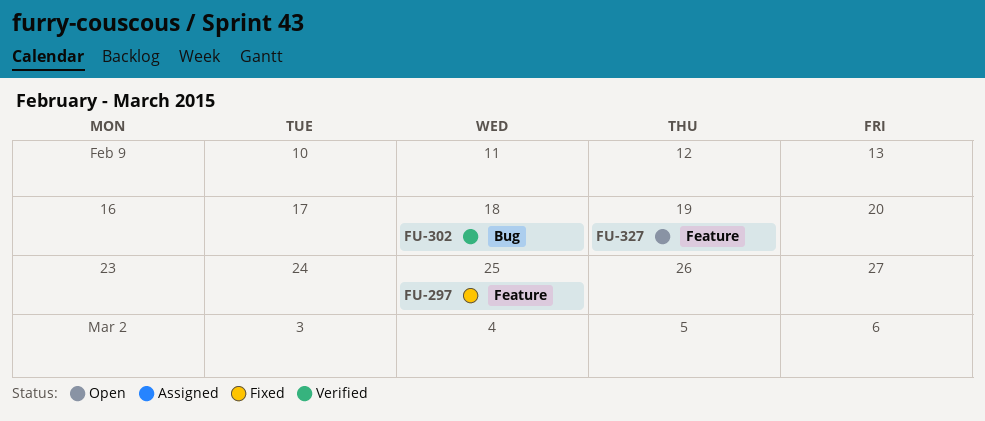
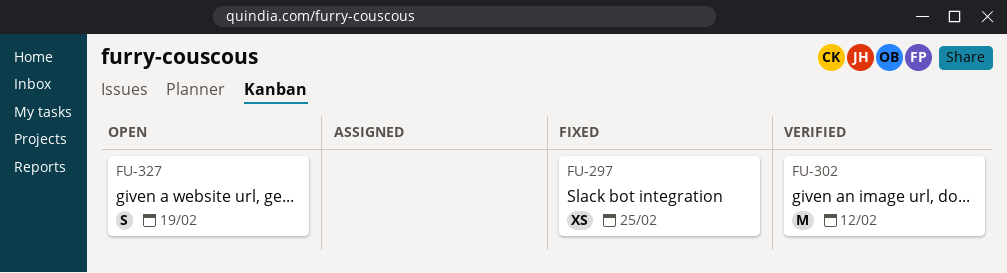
FU-302, due: Feb 18 -> Feb 12

